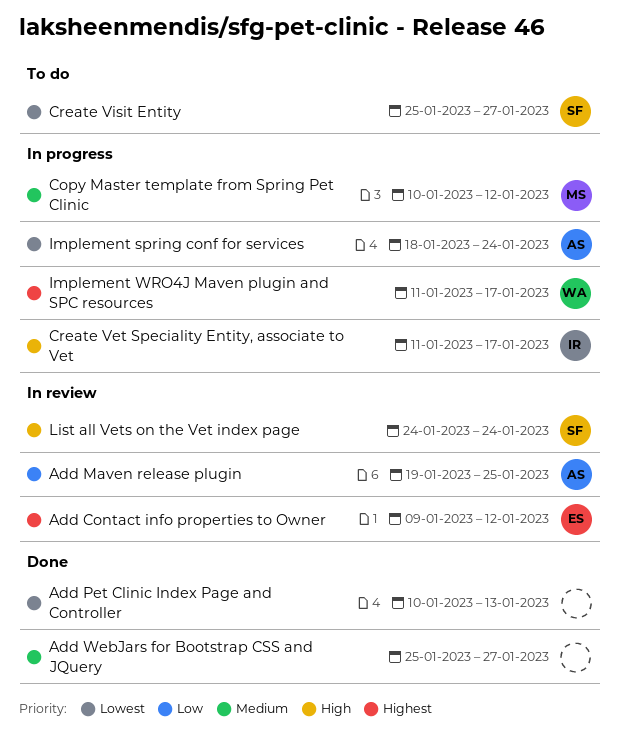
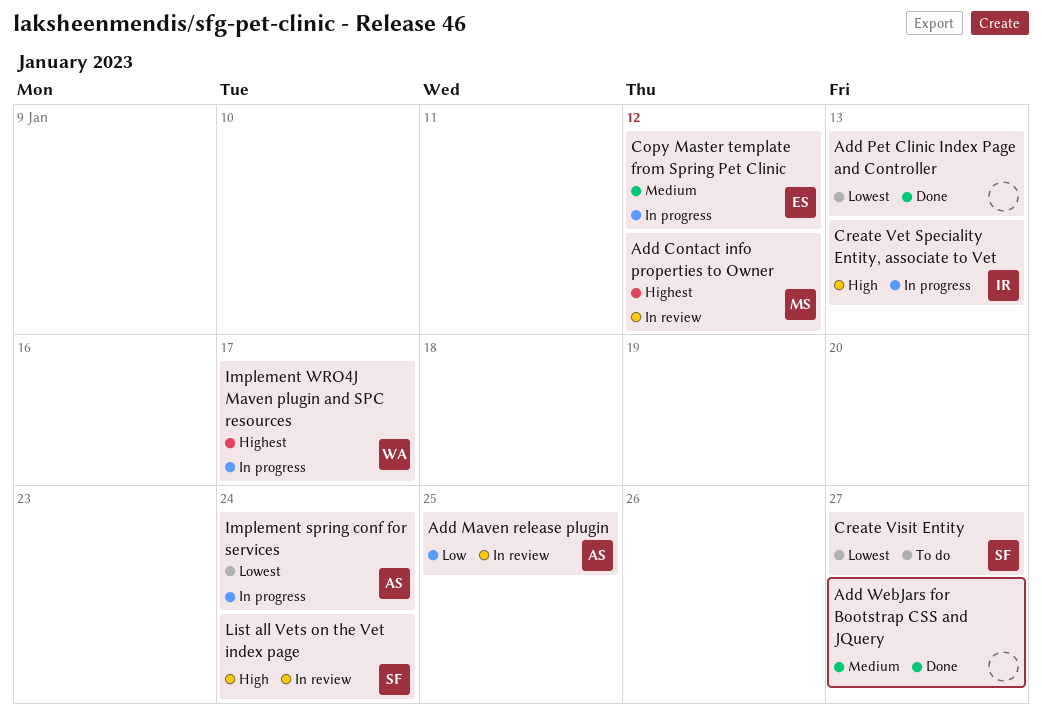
Add Contact info properties to Owner, owner: ES -> MS
Copy Master template from Spring Pet Clinic, owner: MS -> ES
Create Vet Speciality Entity, associate to Vet, due: Jan 17 -> Jan 13

